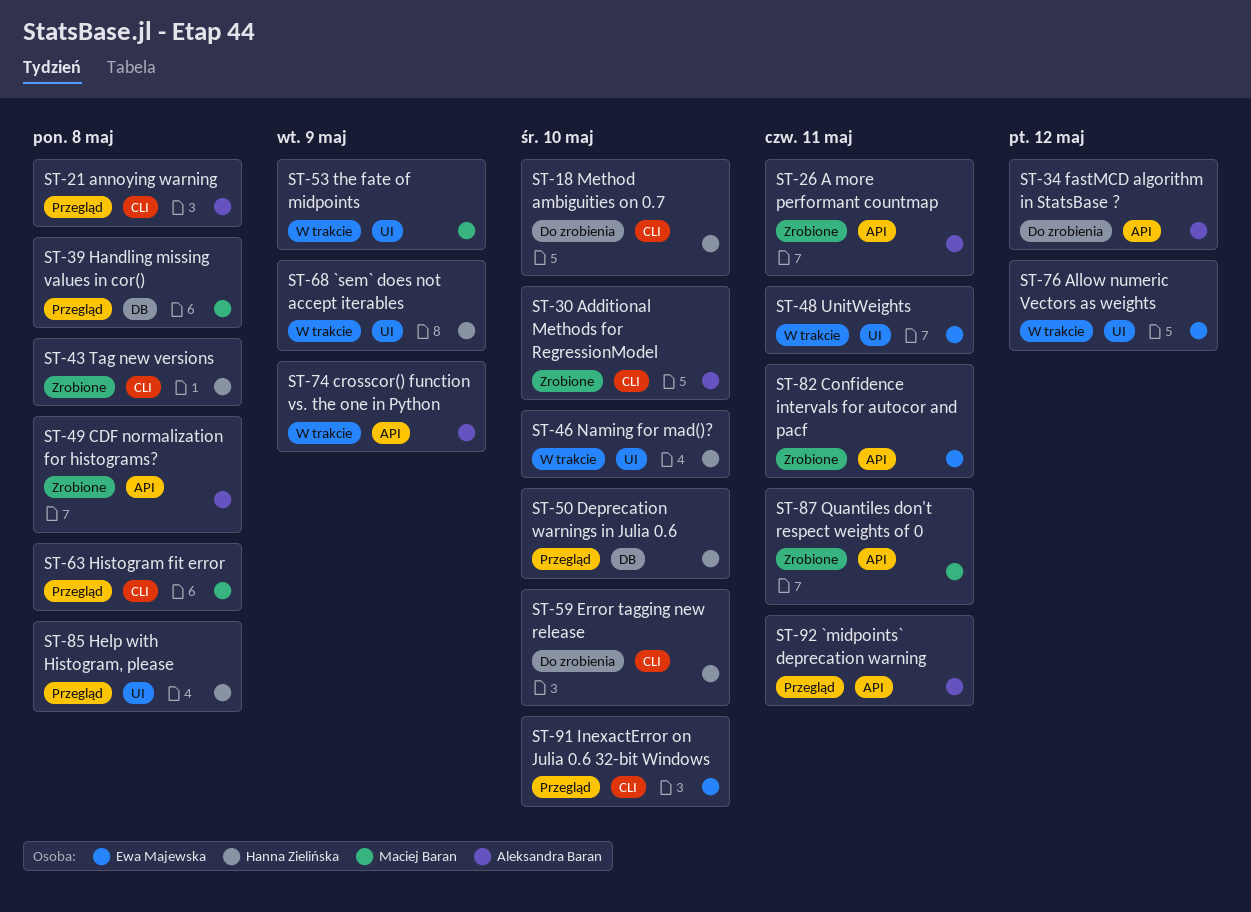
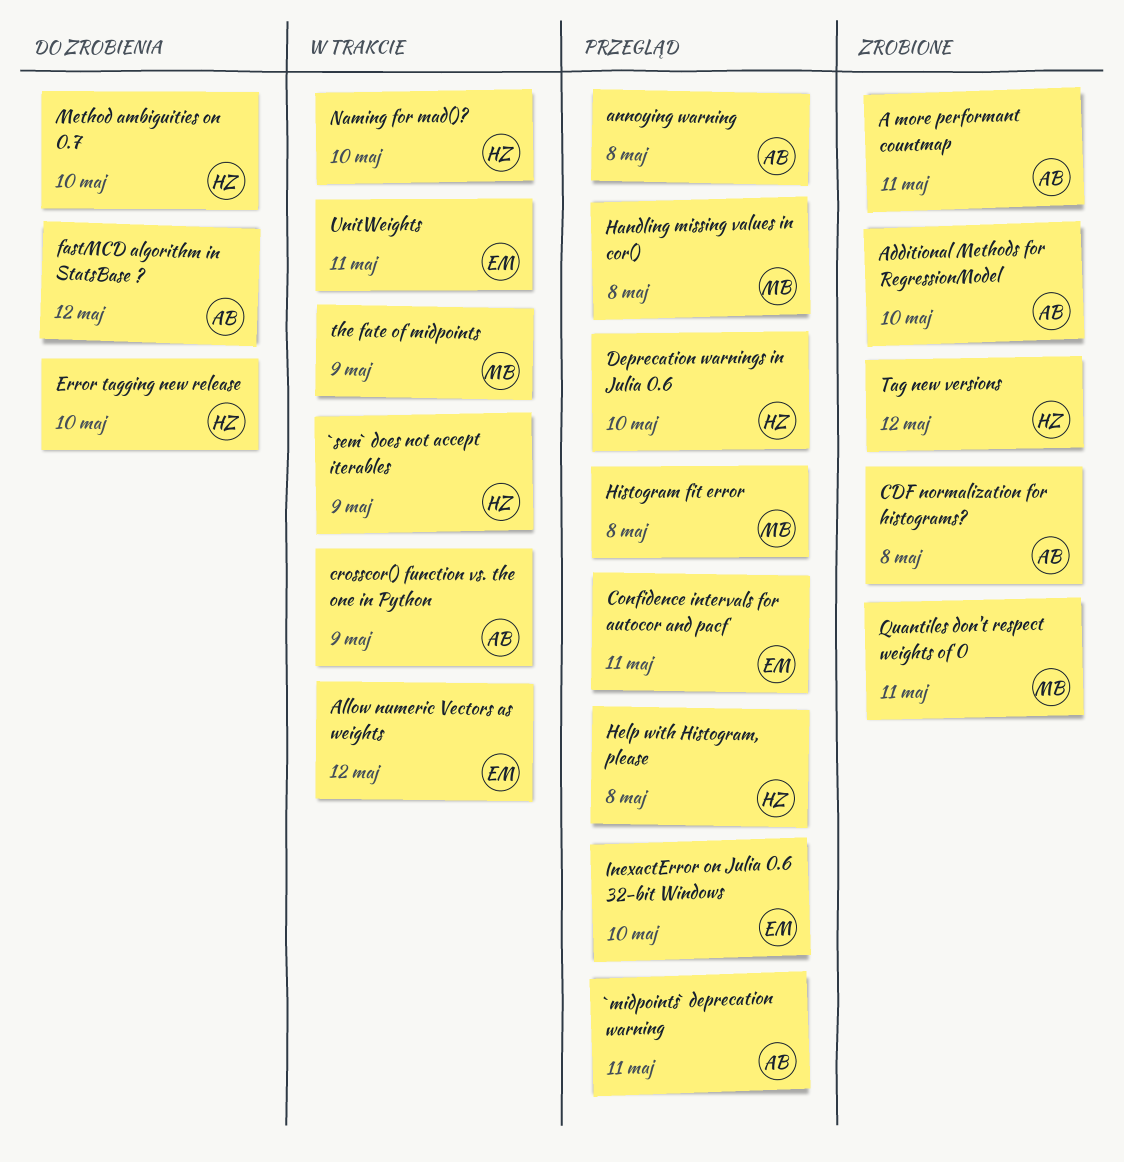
Confidence intervals for autocor and pacf, status: Zrobione -> Przegląd
Tag new versions, due: May 8 -> May 12

